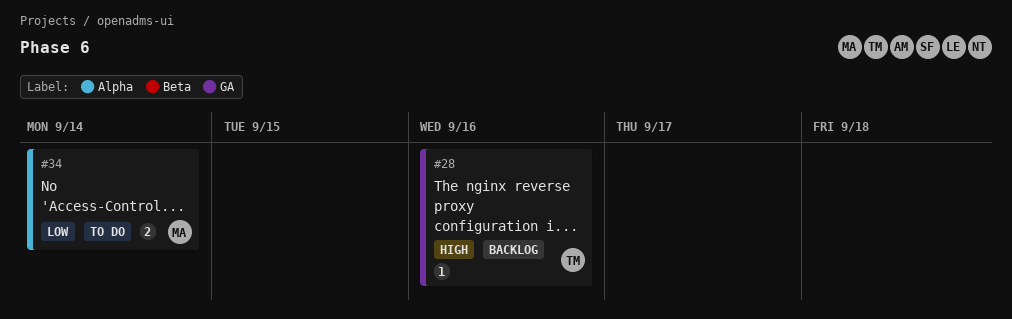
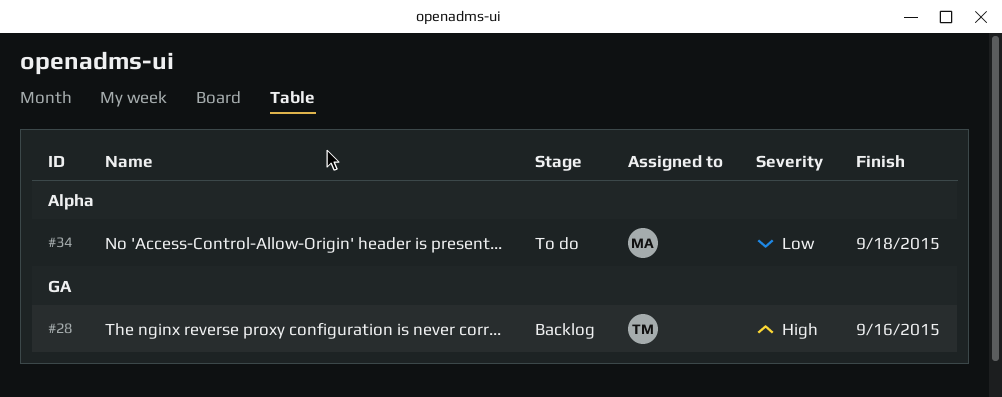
#34, due: Sep 14 -> Sep 18

